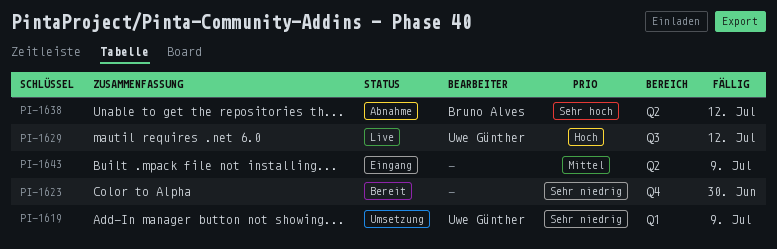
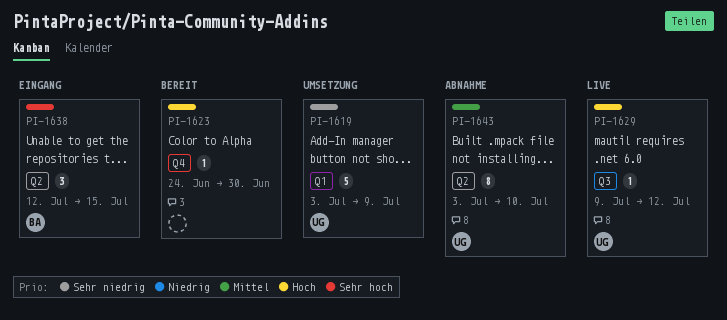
PI-1623, priority: Sehr niedrig -> Hoch
PI-1638, status: Abnahme -> Eingang
PI-1638, due: Jul 12 -> Jul 15
PI-1643, status: Eingang -> Abnahme
PI-1643, owner: none -> Uwe Günther
PI-1643, due: Jul 9 -> Jul 10

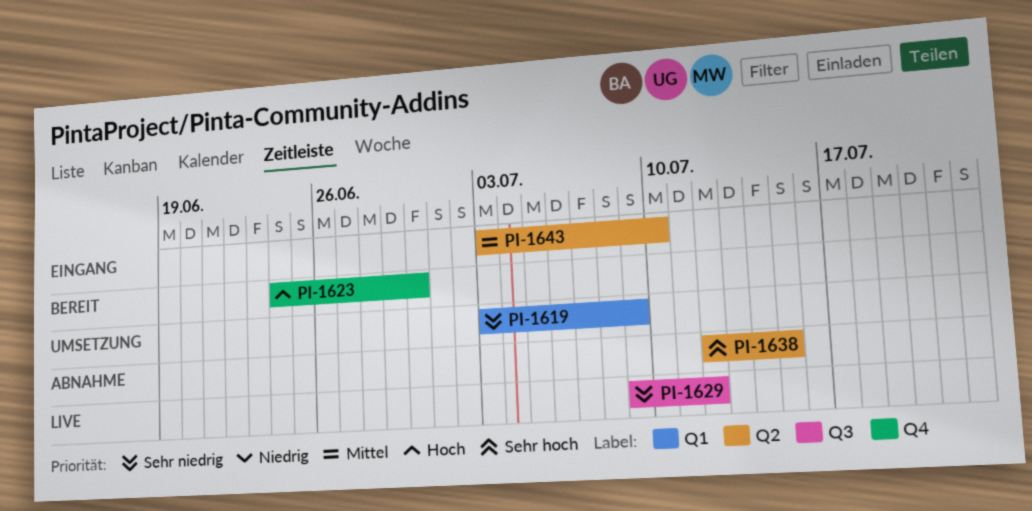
PI-1629, priority: Hoch -> Sehr niedrig
PI-1638, status: Eingang -> Abnahme
PI-1643, status: Abnahme -> Eingang

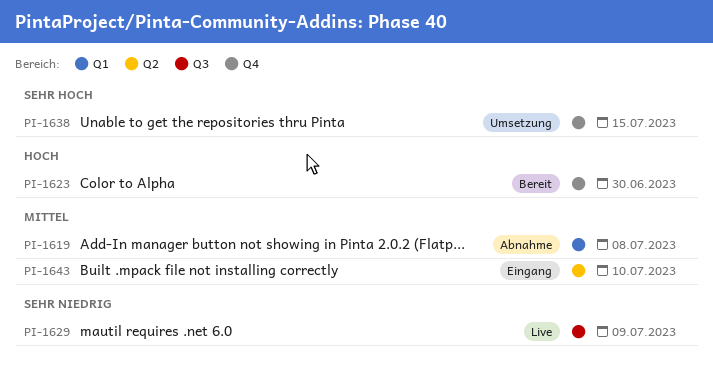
PI-1619, status: Umsetzung -> Abnahme
PI-1619, priority: Sehr niedrig -> Mittel
PI-1619, due: Jul 9 -> Jul 8
PI-1629, due: Jul 12 -> Jul 9
PI-1638, status: Abnahme -> Umsetzung
PI-1638, label: Q2 -> Q4

